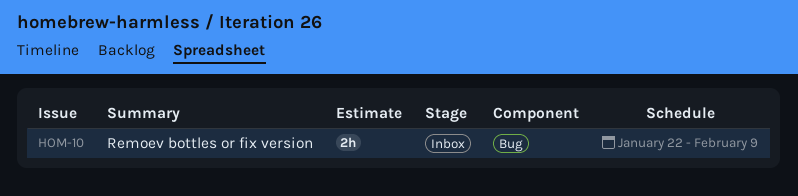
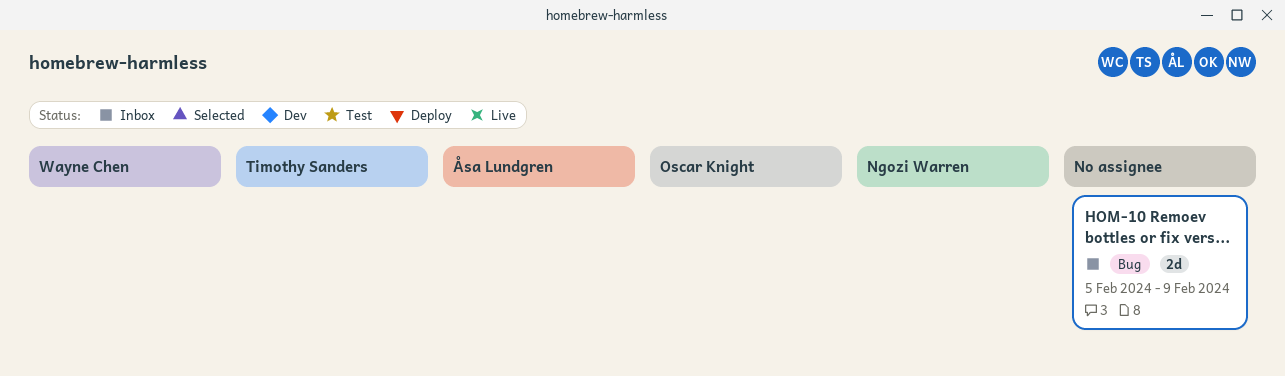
HOM-10, estimate: 2h -> 2d
HOM-10, start: Jan 22 -> Feb 5

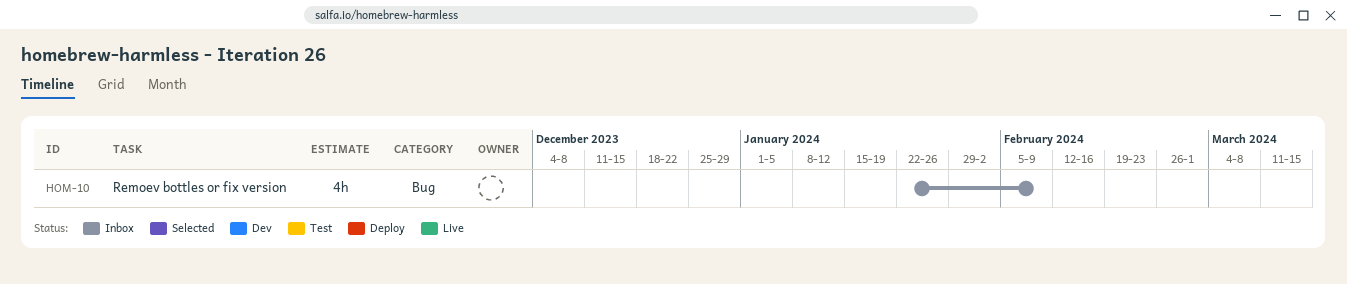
HOM-10, estimate: 2d -> 4h
HOM-10, start: Feb 5 -> Jan 22

